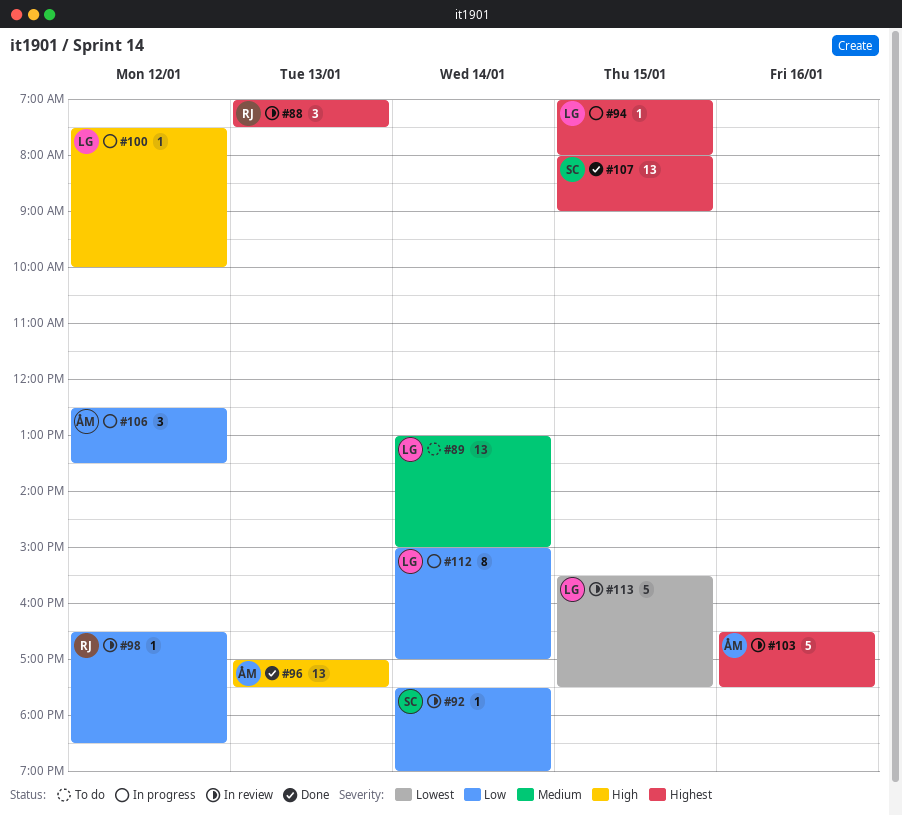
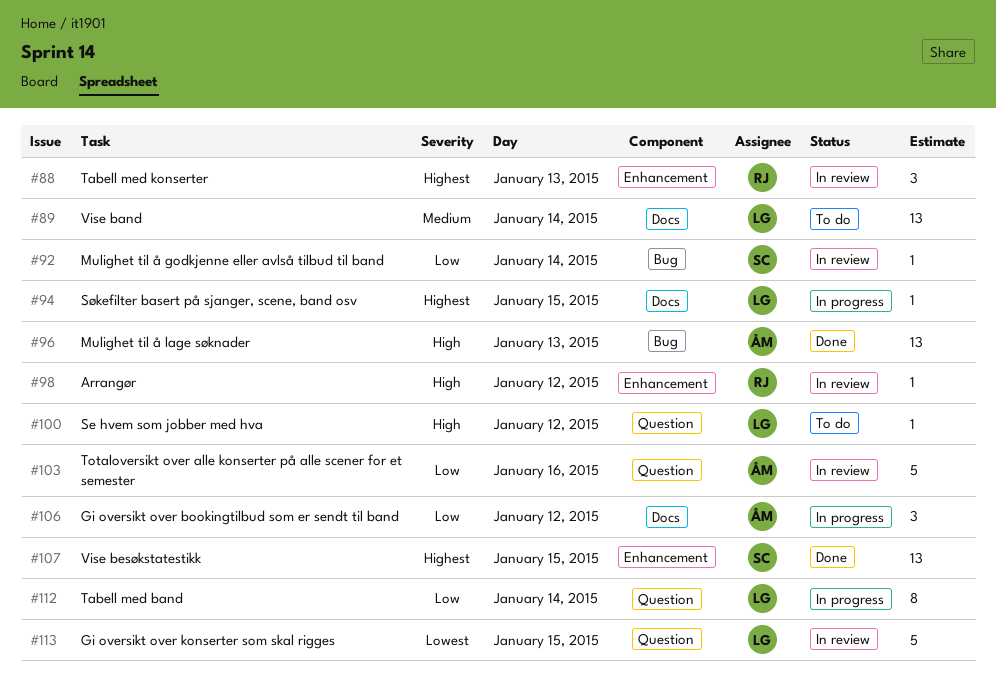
#98, priority: Low -> High
#100, status: In progress -> To do
#103, priority: Highest -> Low

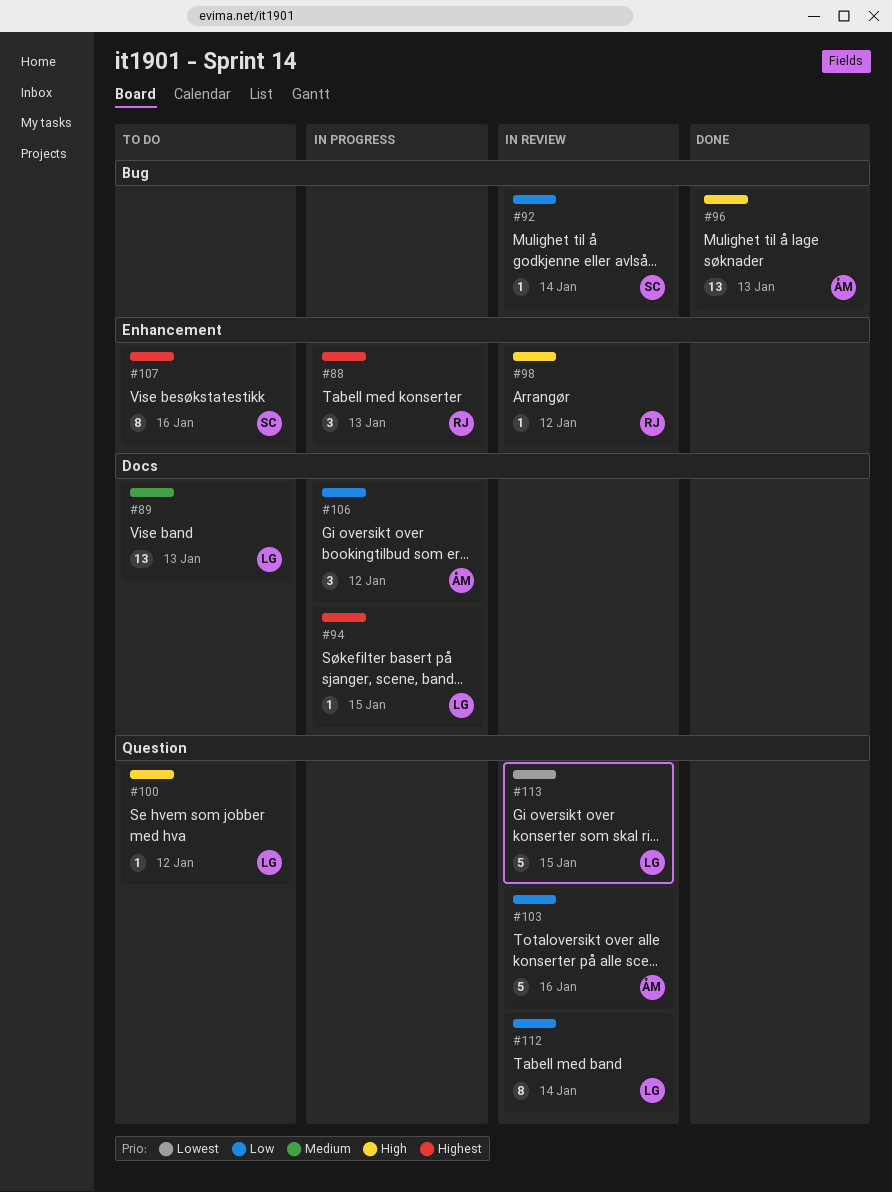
#88, status: In review -> In progress
#89, day: Jan 14 -> Jan 13
#107, status: Done -> To do
#107, estimate: 13 -> 8
#107, day: Jan 15 -> Jan 16
#112, status: In progress -> In review

